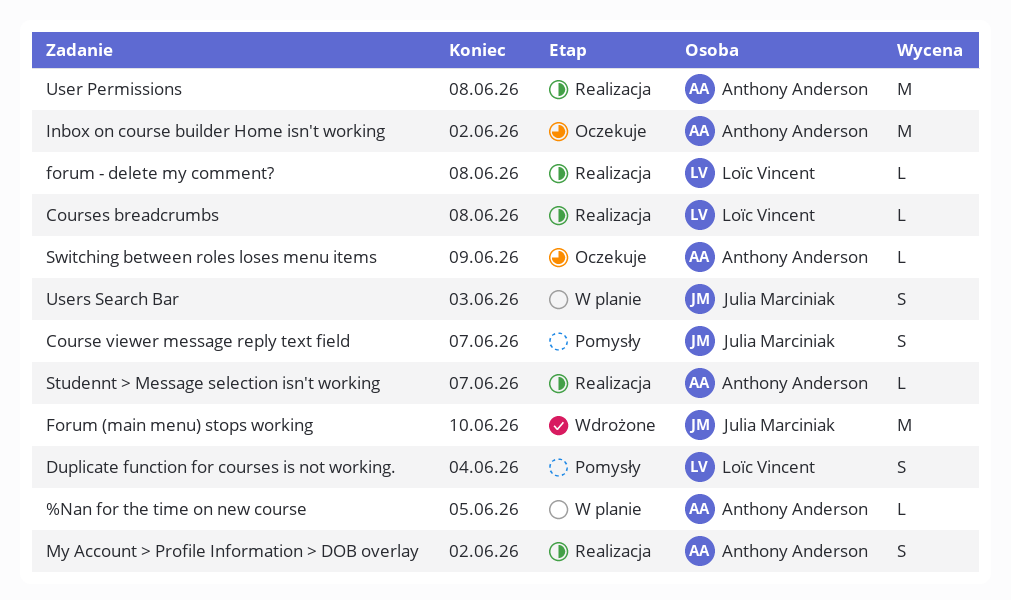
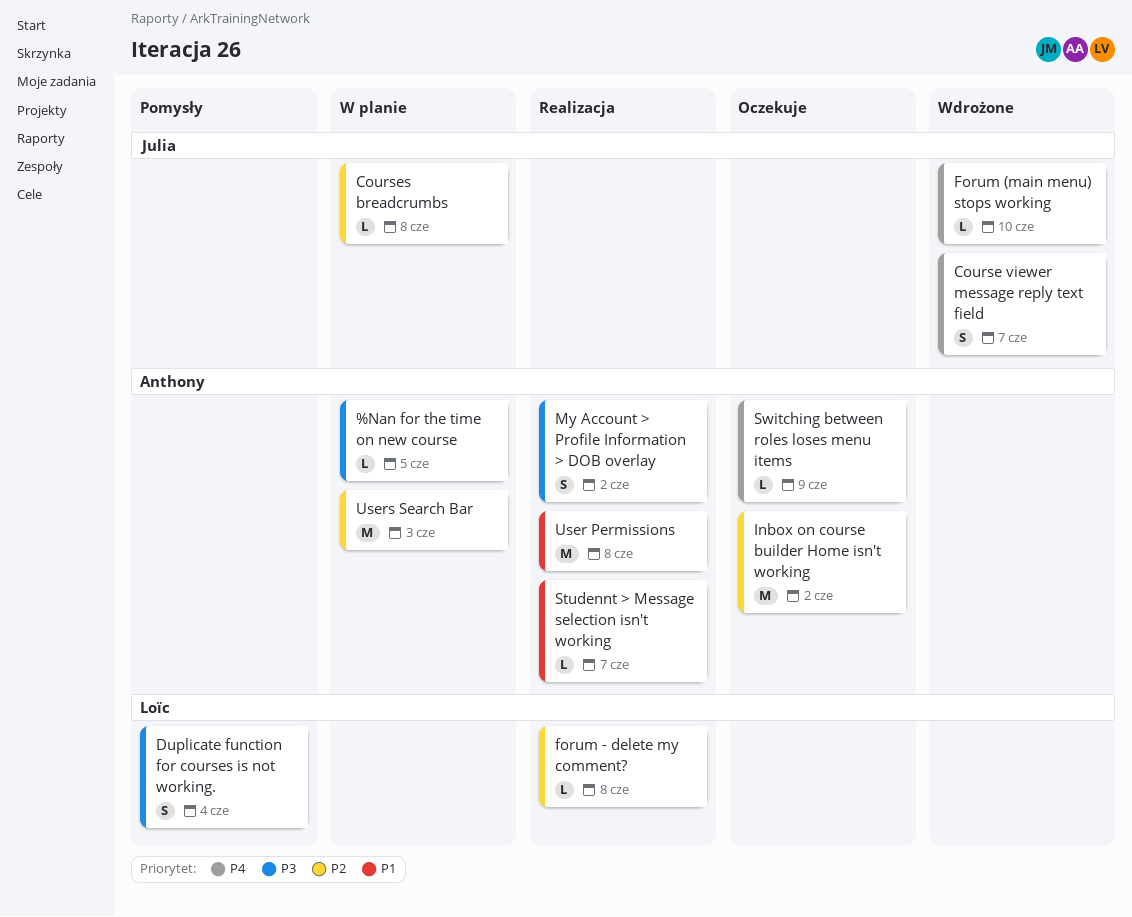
Course viewer message reply text field, status: Pomysły -> Wdrożone
Courses breadcrumbs, status: Realizacja -> W planie
Courses breadcrumbs, owner: Loïc Vincent -> Julia Marciniak
Forum (main menu) stops working, estimate: M -> L
Users Search Bar, owner: Julia Marciniak -> Anthony Anderson
Users Search Bar, estimate: S -> M

